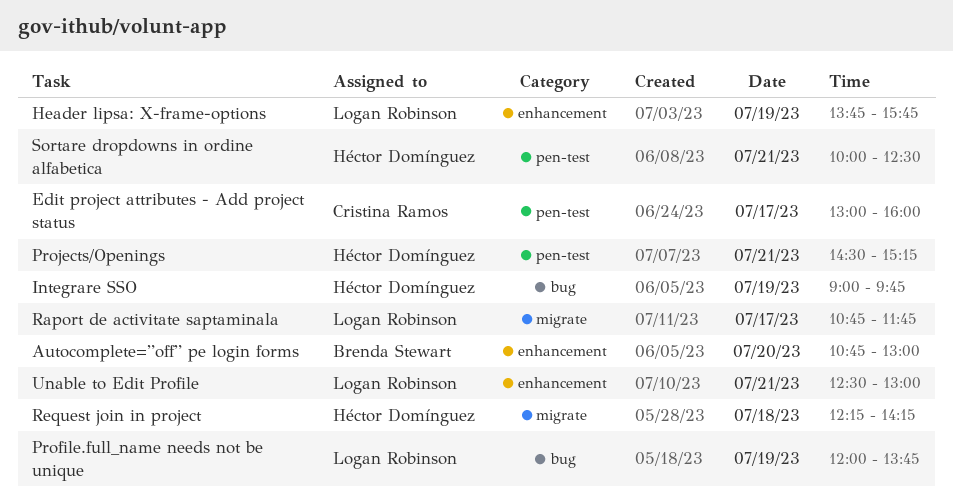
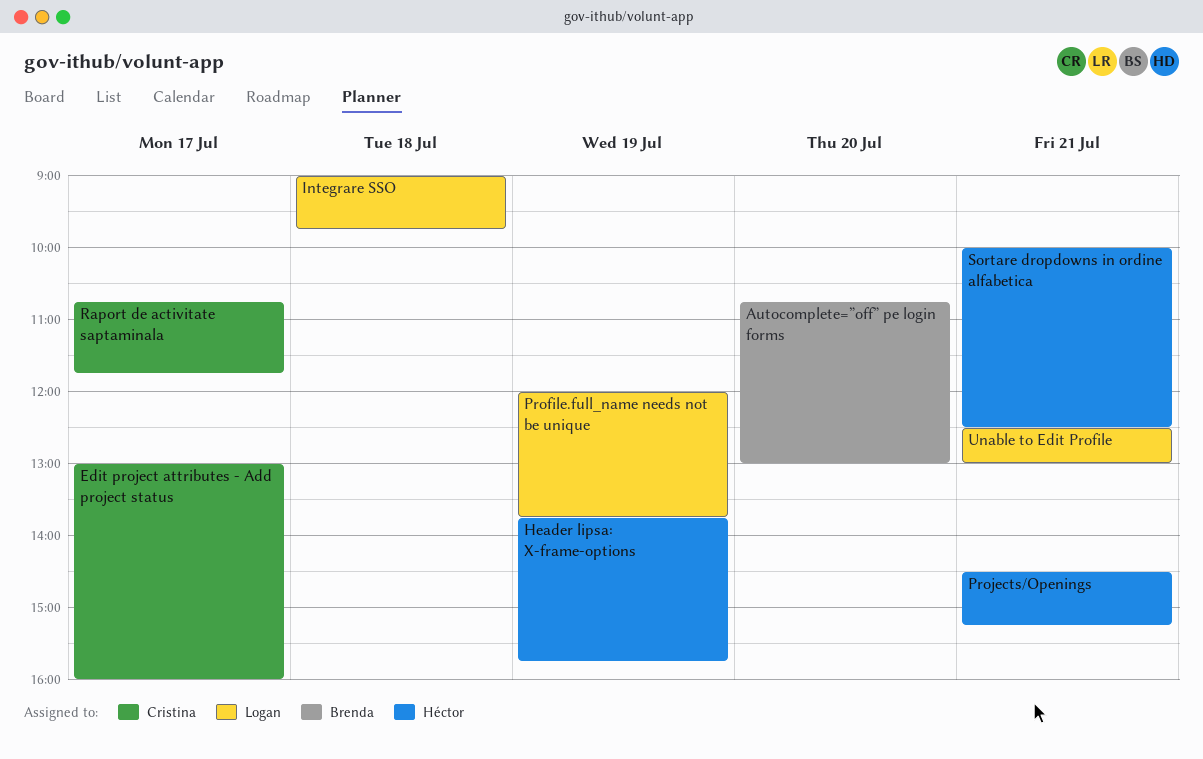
Header lipsa: X-frame-options, owner: Logan Robinson -> Héctor Domínguez
Integrare SSO, owner: Héctor Domínguez -> Logan Robinson
Integrare SSO, day: Jul 19 -> Jul 18
Raport de activitate saptaminala, owner: Logan Robinson -> Cristina Ramos
Request join in project: present -> none

